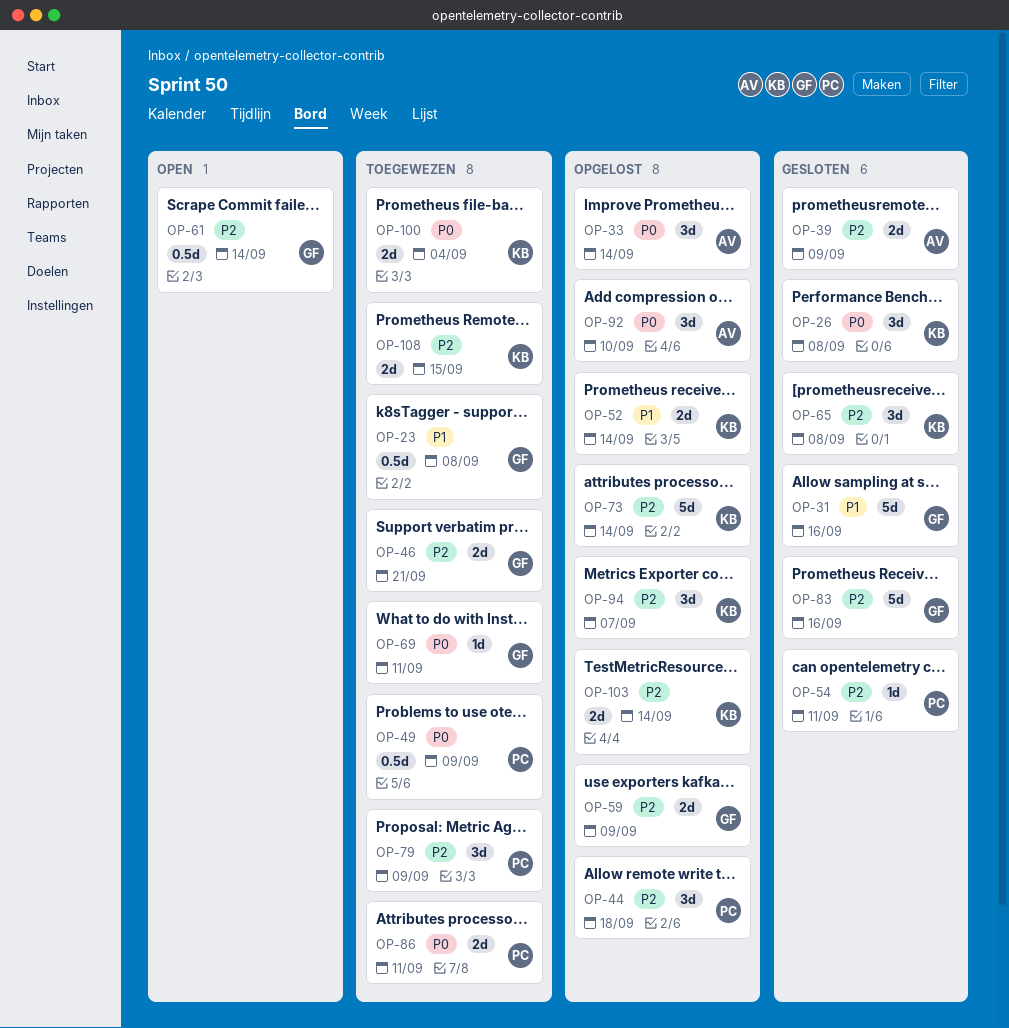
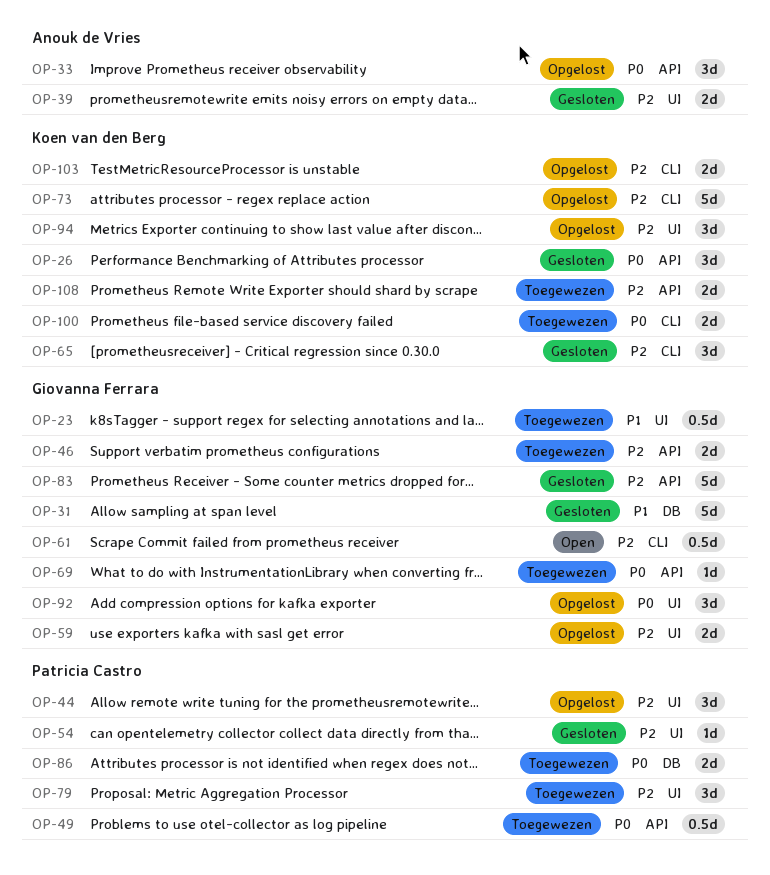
OP-52: present -> none
OP-92, owner: Anouk de Vries -> Giovanna Ferrara

